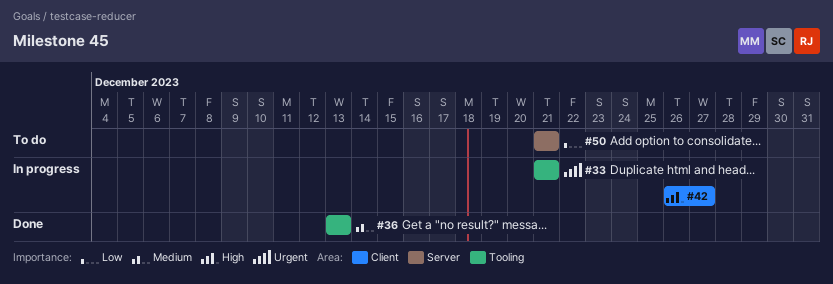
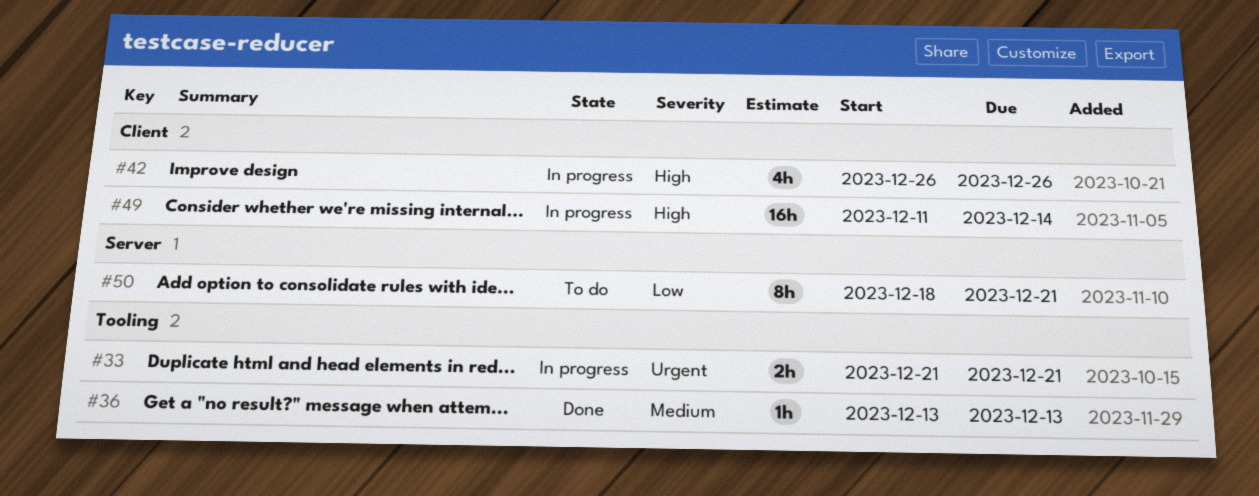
#42, due: Dec 27 -> Dec 26
#49: none -> present
#50, start: Dec 21 -> Dec 18

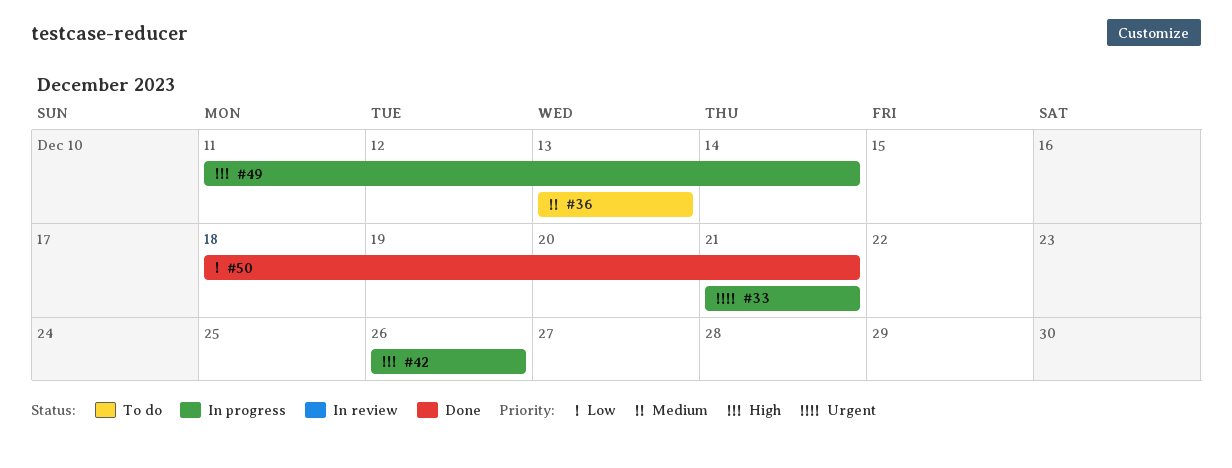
#36, status: Done -> To do
#50, status: To do -> Done

